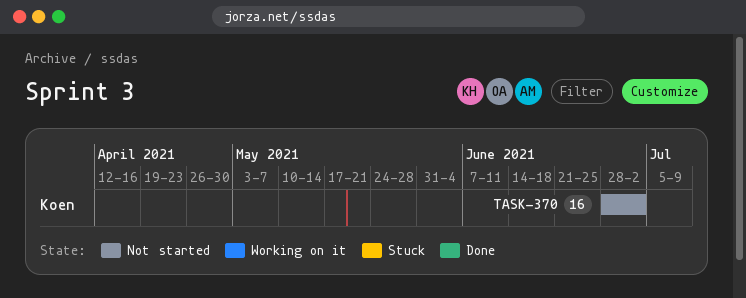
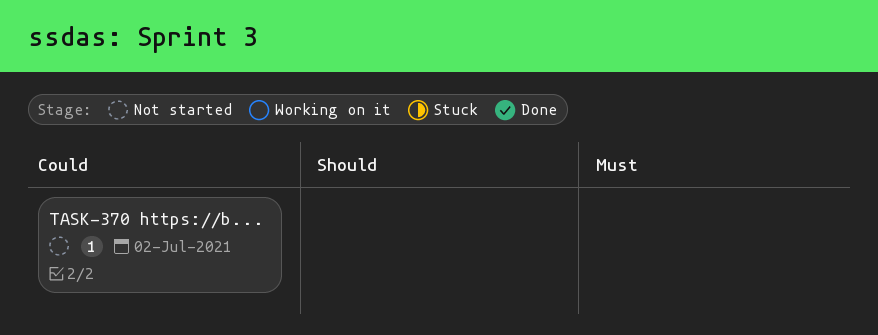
TASK-370, estimate: 16 -> 1

